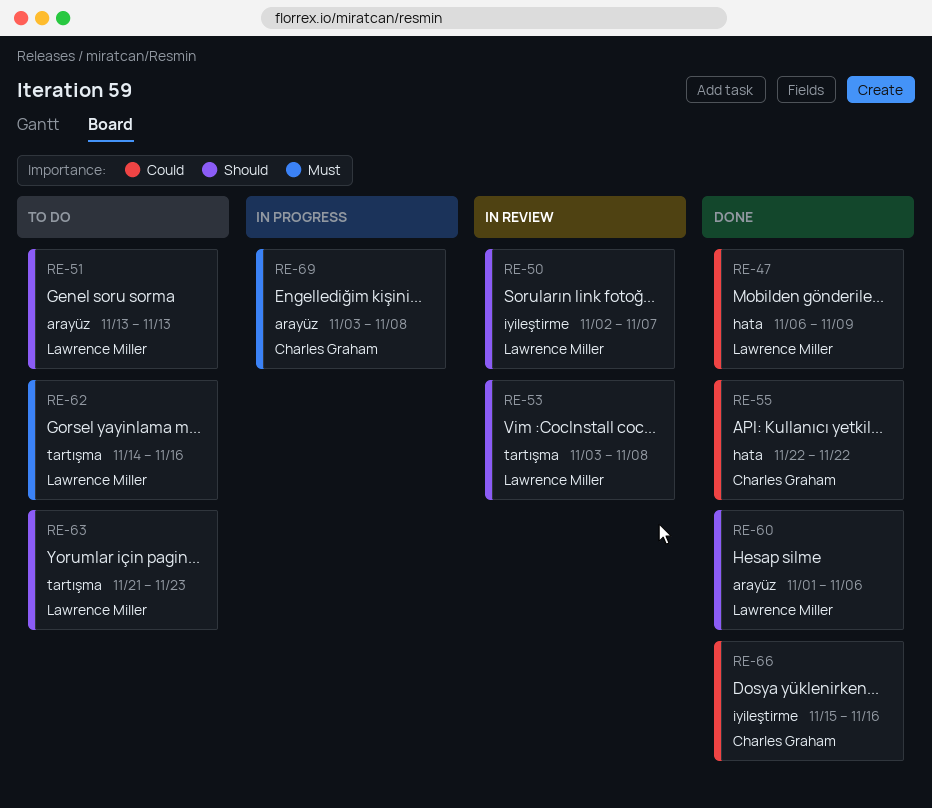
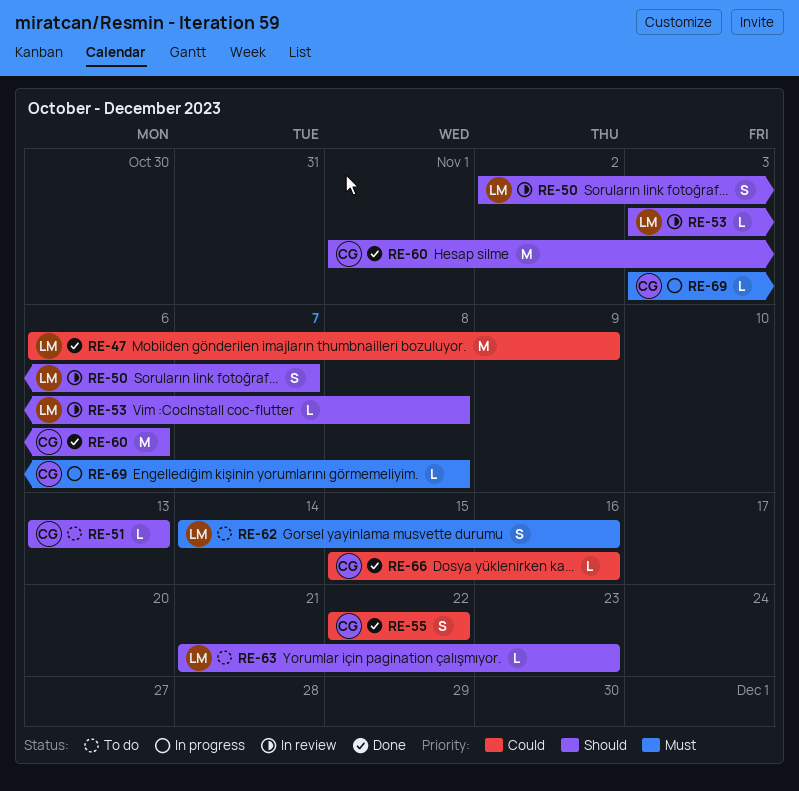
RE-51, owner: Lawrence Miller -> Charles Graham
RE-60, owner: Lawrence Miller -> Charles Graham

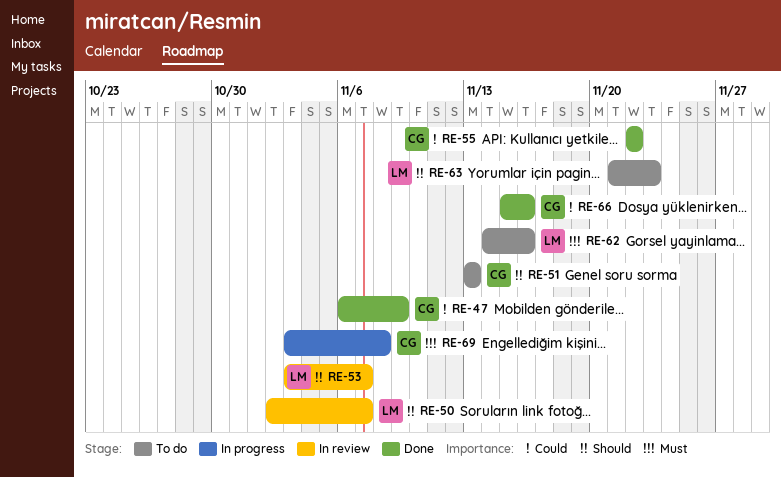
RE-47, owner: LM -> CG
RE-53, due: Nov 8 -> Nov 7
RE-60: present -> none

